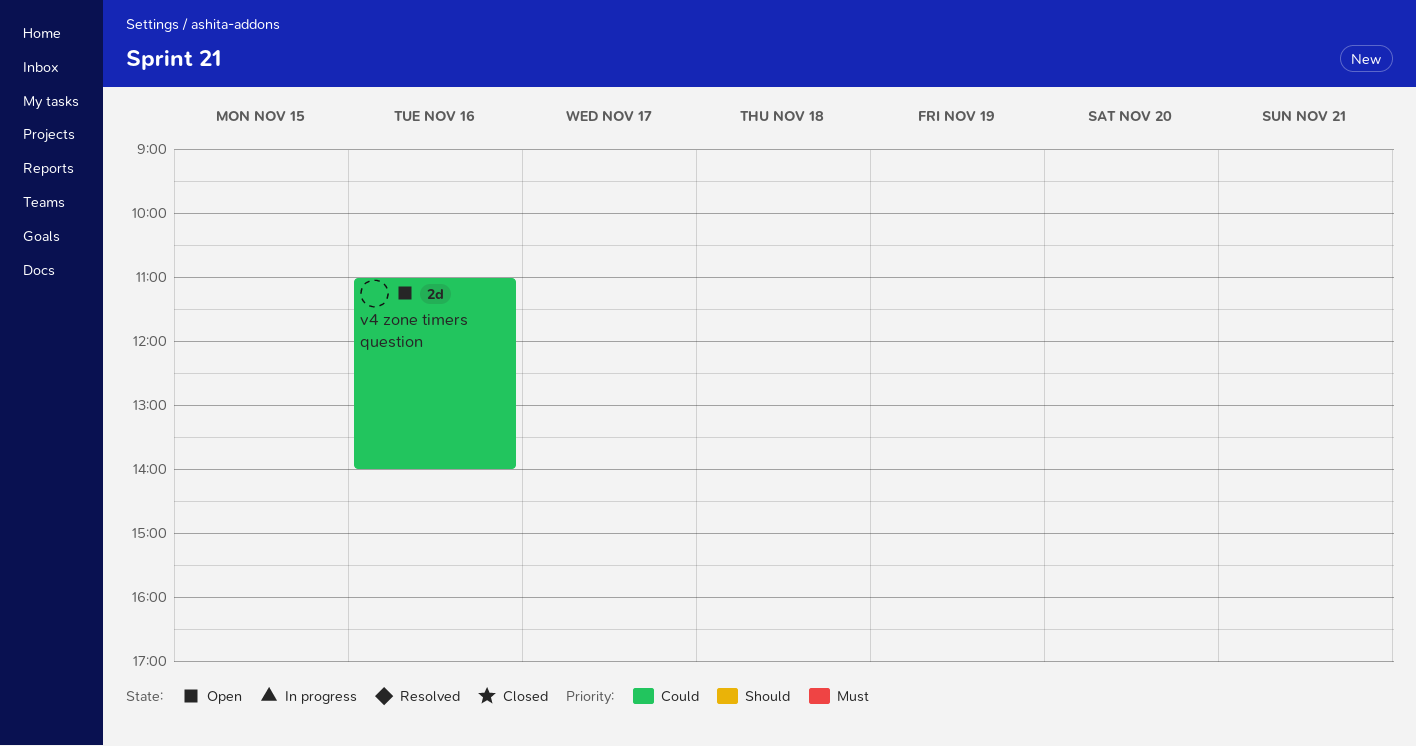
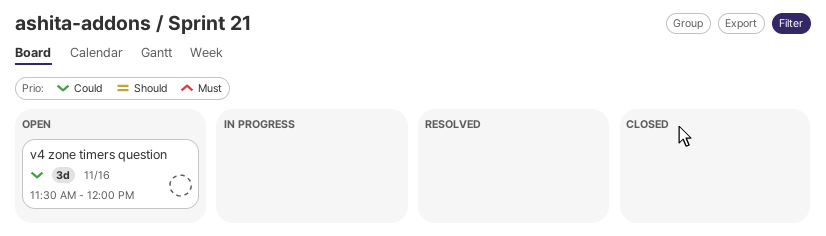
v4 zone timers question, estimate: 2d -> 3d
v4 zone timers question, begins: 11:00 -> 11:30
v4 zone timers question, ends: 14:00 -> 12:00

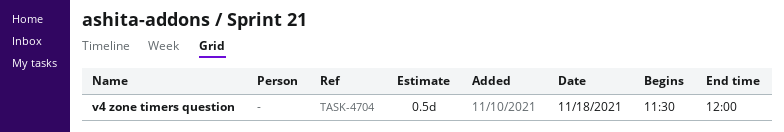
v4 zone timers question, estimate: 3d -> 0.5d
v4 zone timers question, day: Nov 16 -> Nov 18

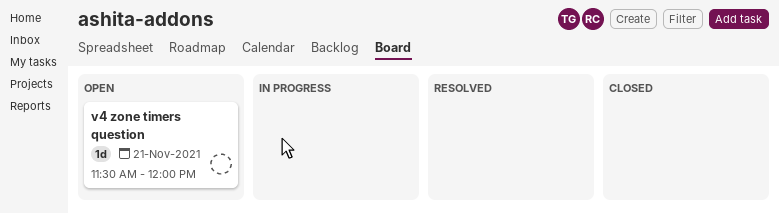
v4 zone timers question, estimate: 0.5d -> 1d
v4 zone timers question, day: Nov 18 -> Nov 21

